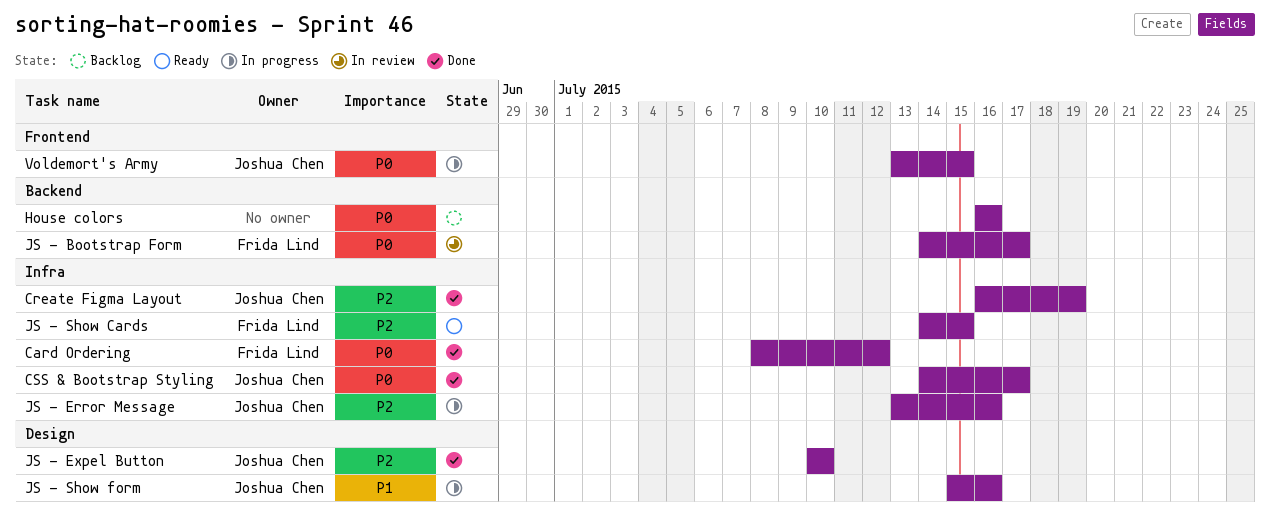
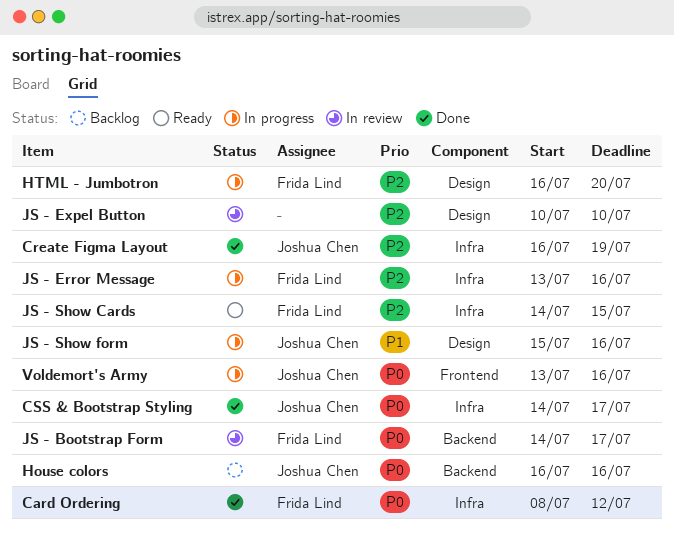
House colors, owner: none -> Joshua Chen
HTML - Jumbotron: none -> present
JS - Error Message, owner: Joshua Chen -> Frida Lind
JS - Expel Button, status: Done -> In review
JS - Expel Button, owner: Joshua Chen -> none
Voldemort's Army, due: Jul 15 -> Jul 16

